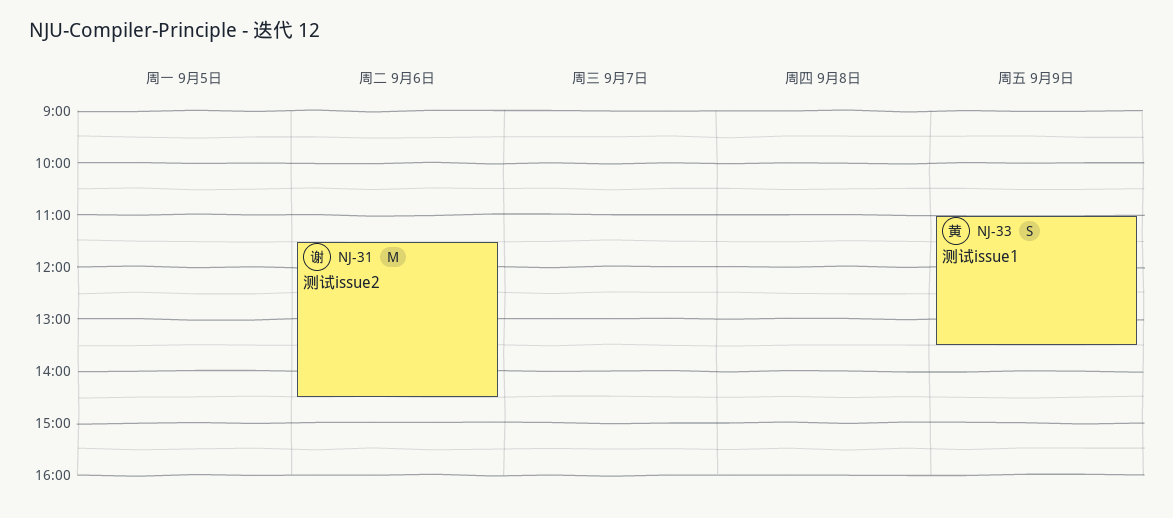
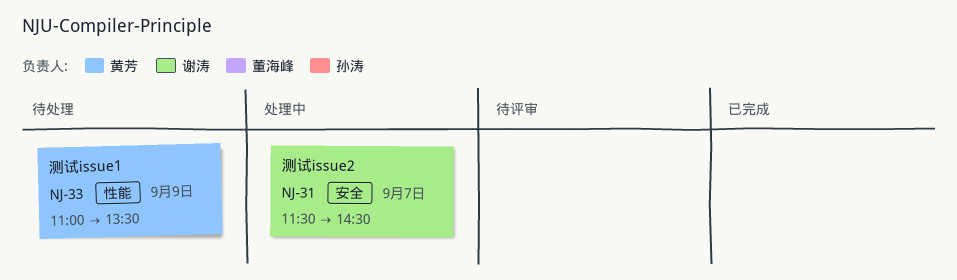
NJ-31, day: Sep 6 -> Sep 7

